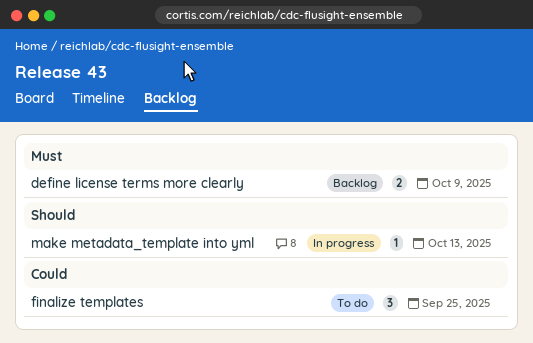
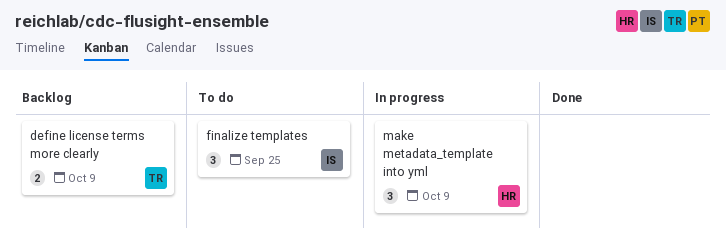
make metadata_template into yml, estimate: 1 -> 3
make metadata_template into yml, due: Oct 13 -> Oct 9

